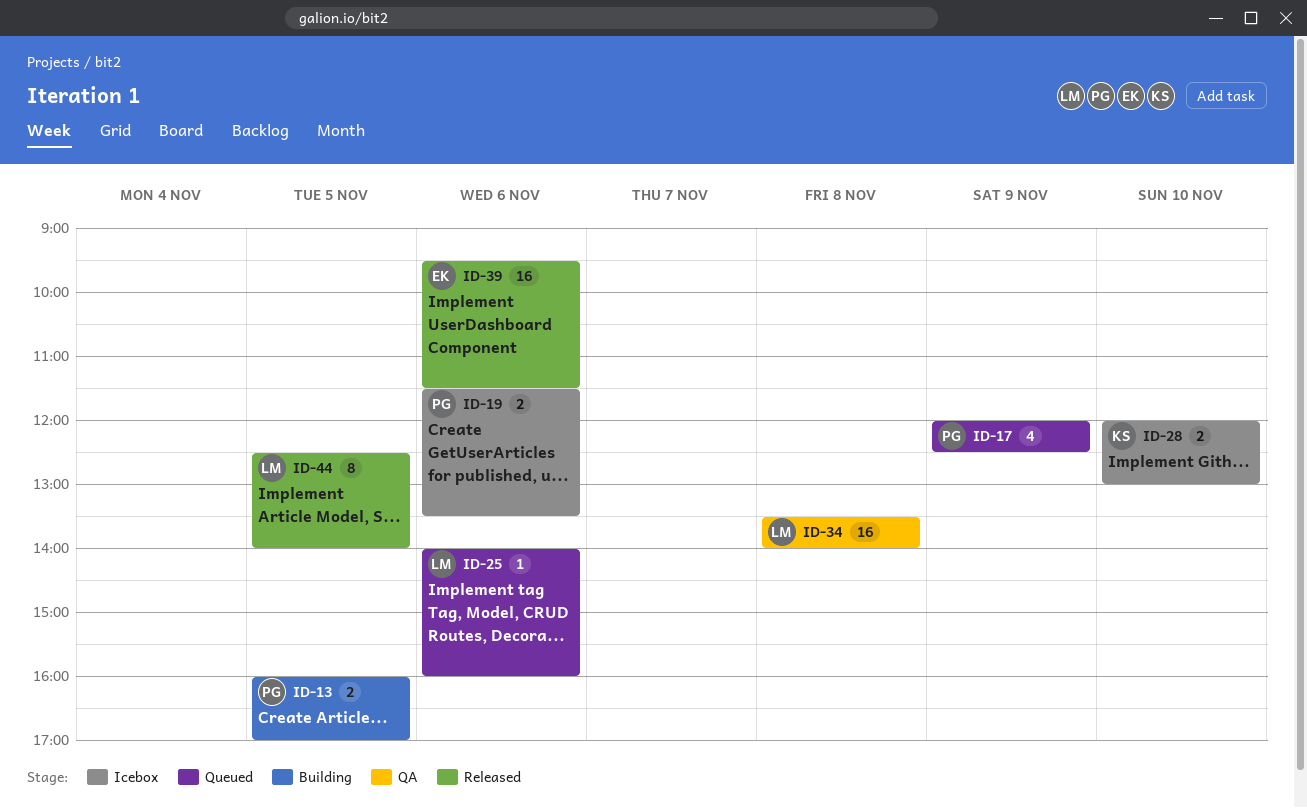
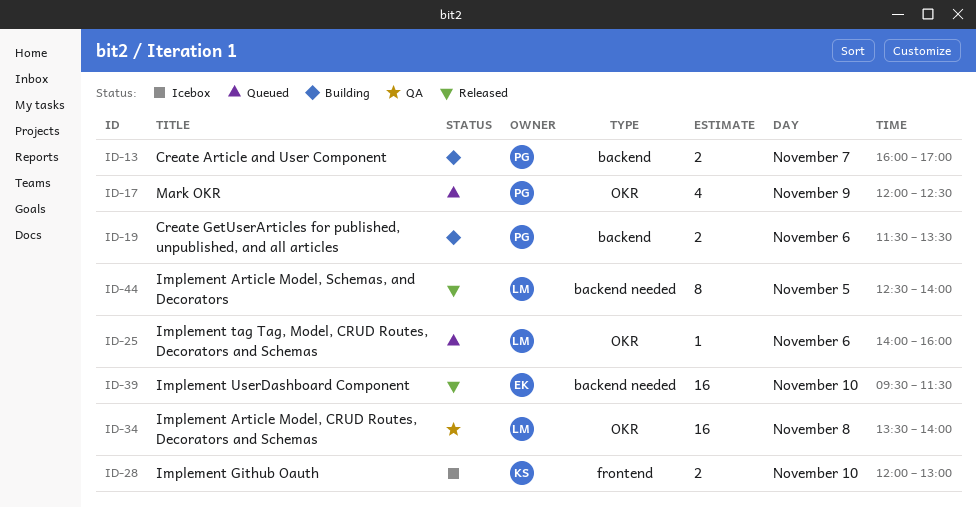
ID-13, day: Nov 5 -> Nov 7
ID-19, status: Icebox -> Building
ID-39, day: Nov 6 -> Nov 10

